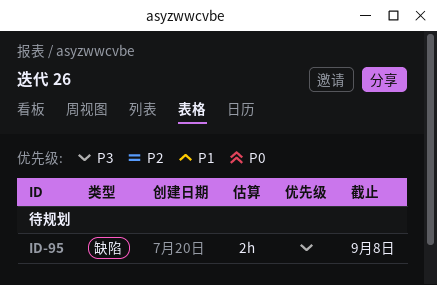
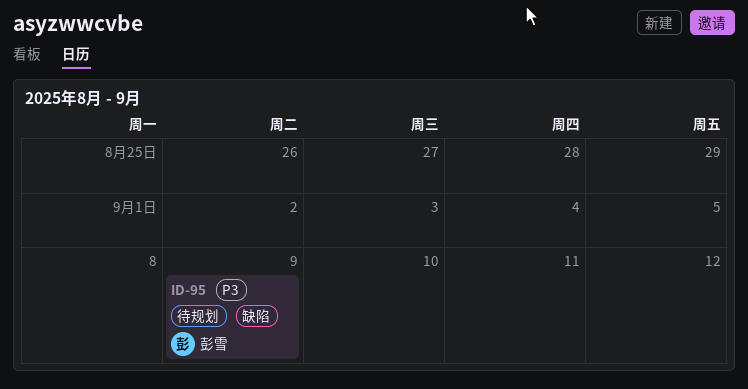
ID-95, due: Sep 8 -> Sep 9

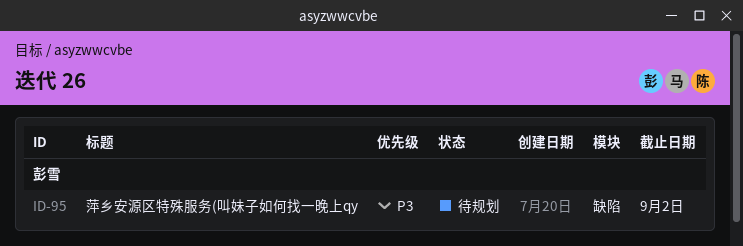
ID-95, due: Sep 9 -> Sep 2

